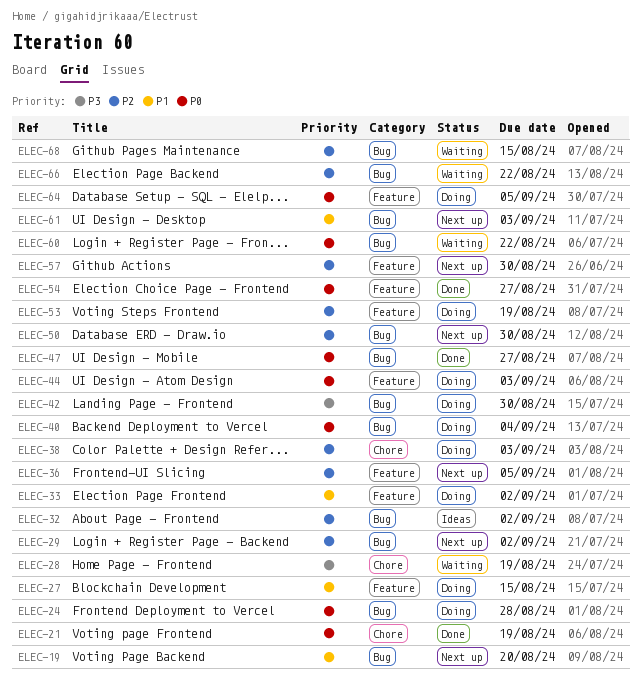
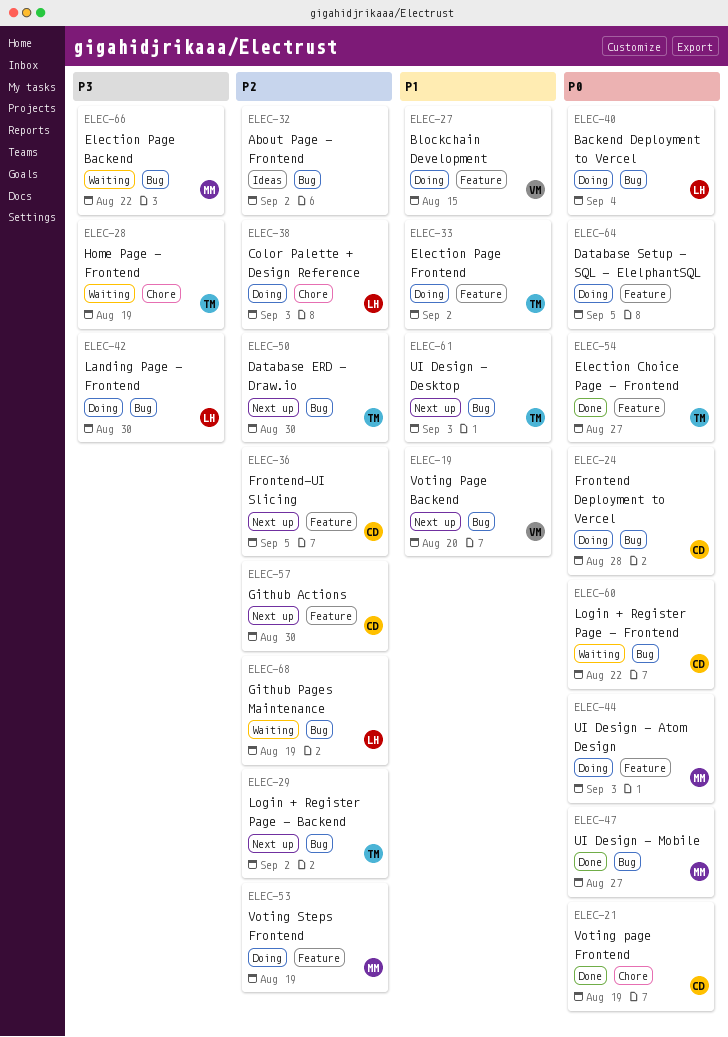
ELEC-66, priority: P2 -> P3
ELEC-68, due: Aug 15 -> Aug 19

